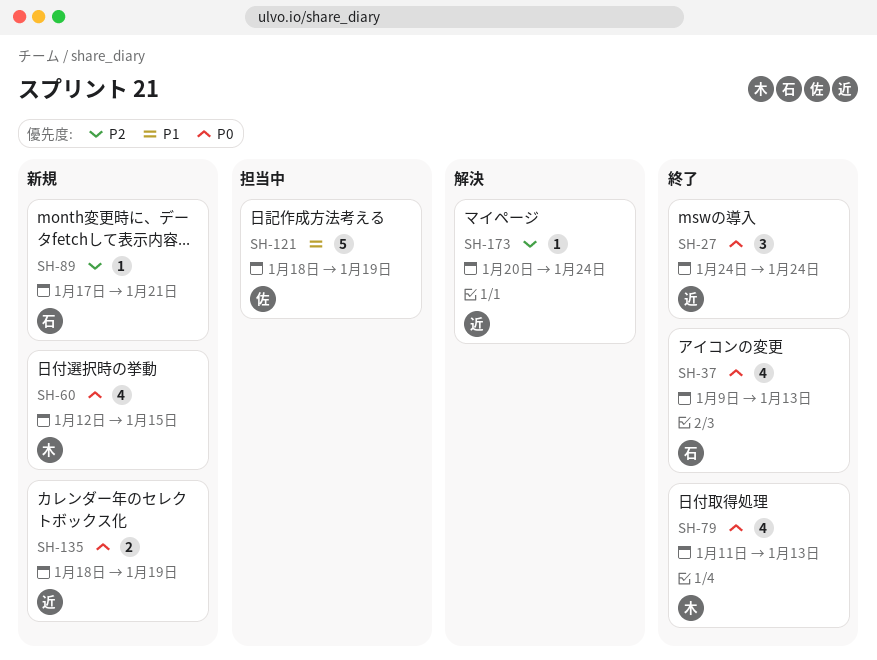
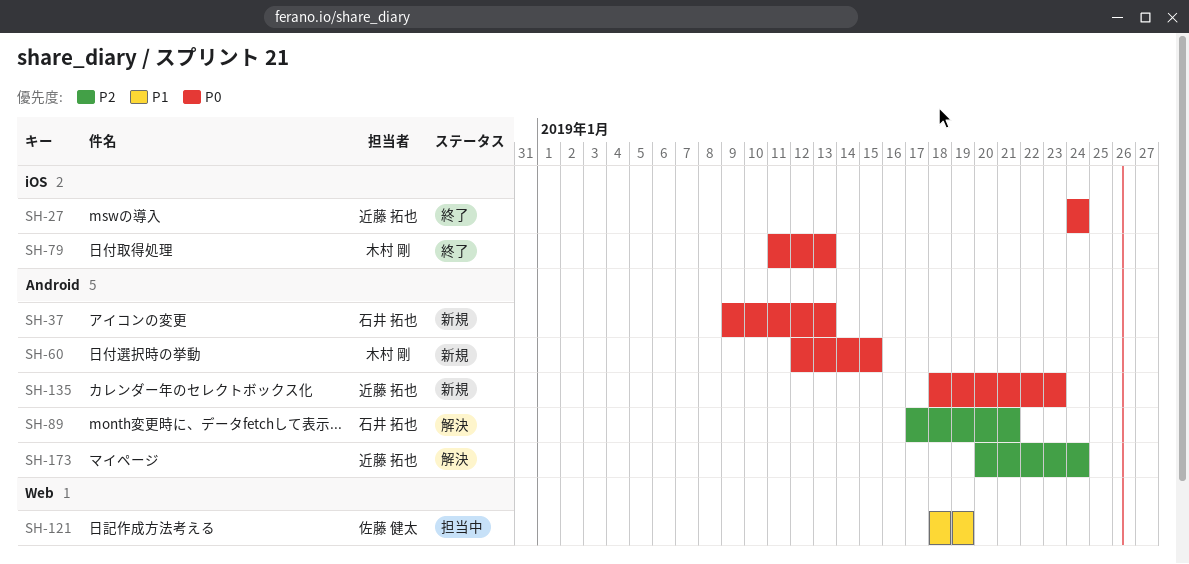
SH-37, status: 終了 -> 新規
SH-89, status: 新規 -> 解決
SH-135, due: Jan 19 -> Jan 23

